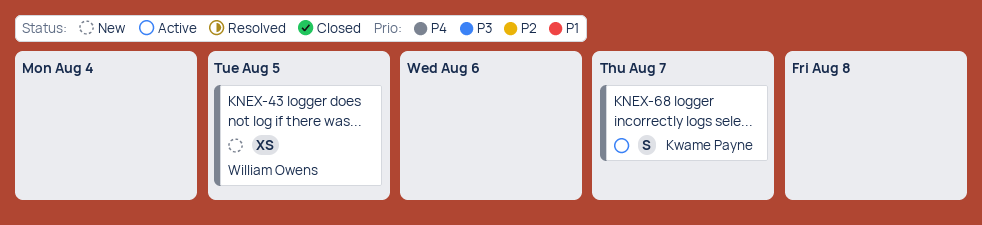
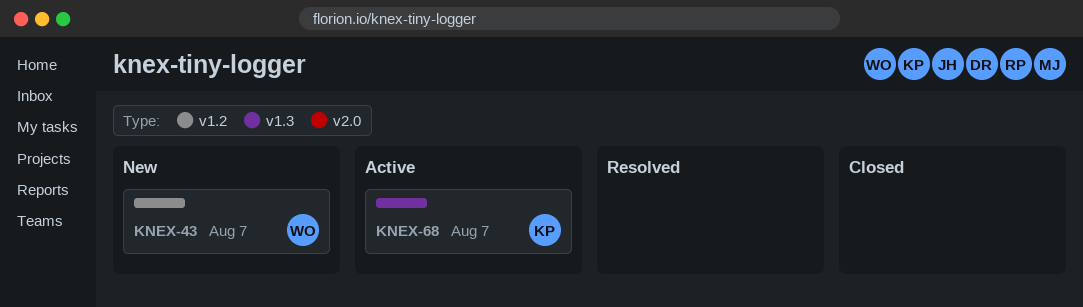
KNEX-43, due: Aug 5 -> Aug 7

